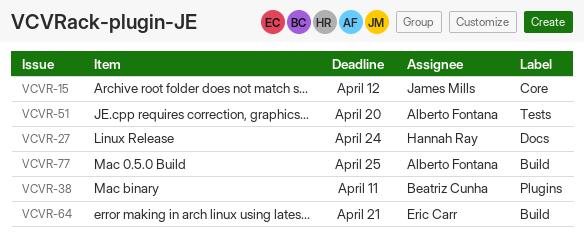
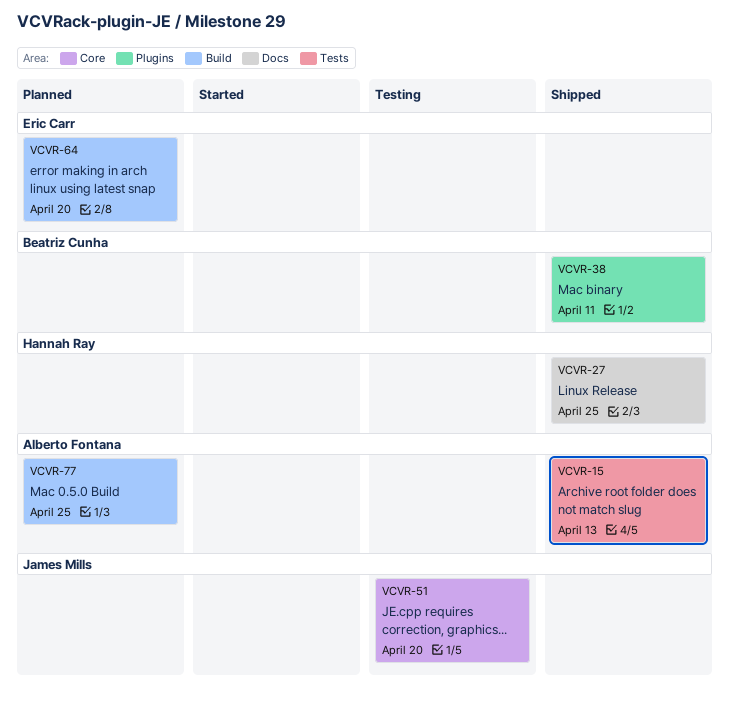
VCVR-15, owner: James Mills -> Alberto Fontana
VCVR-15, label: Core -> Tests
VCVR-15, due: Apr 12 -> Apr 13
VCVR-27, due: Apr 24 -> Apr 25
VCVR-51, owner: Alberto Fontana -> James Mills
VCVR-51, label: Tests -> Core
VCVR-64, due: Apr 21 -> Apr 20

